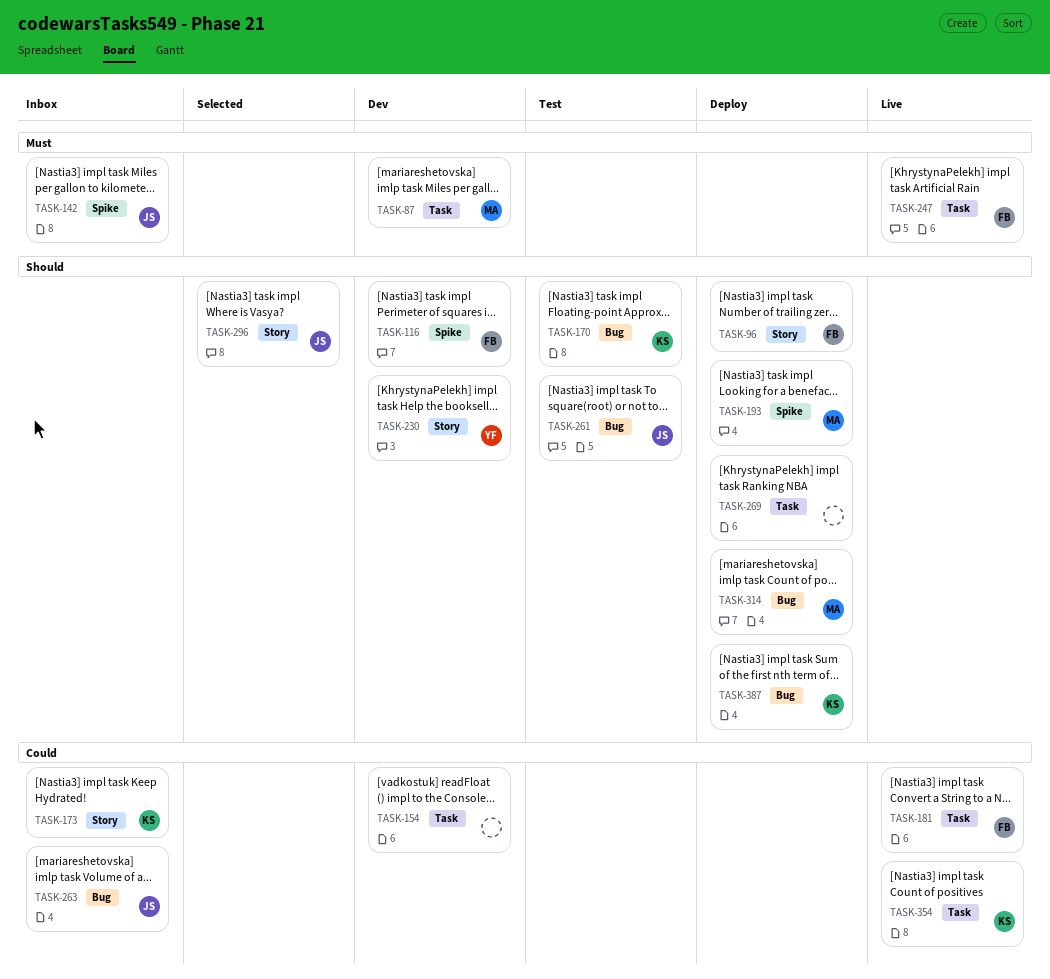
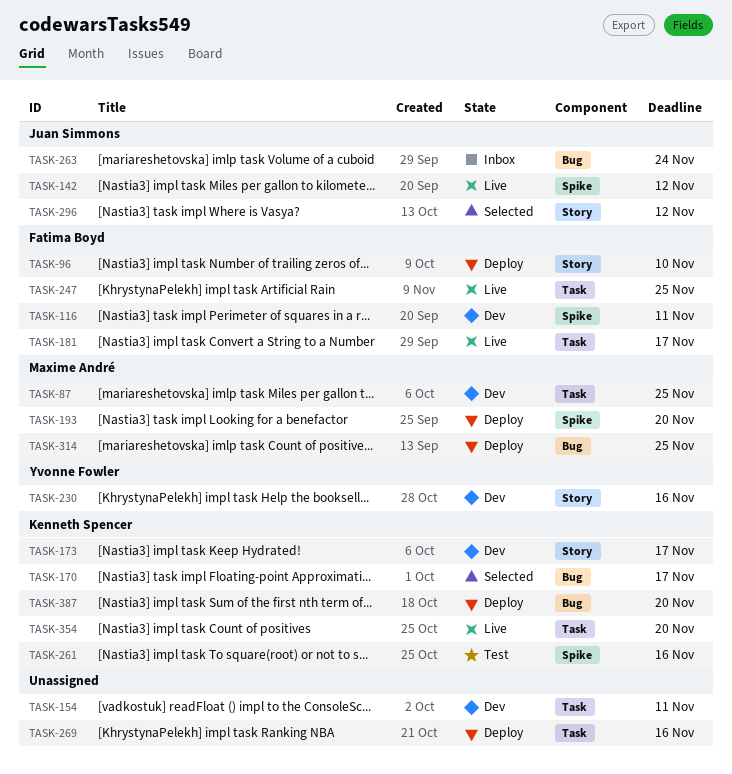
TASK-142, status: Inbox -> Live
TASK-170, status: Test -> Selected
TASK-173, status: Inbox -> Dev
TASK-261, owner: Juan Simmons -> Kenneth Spencer
TASK-261, label: Bug -> Spike

